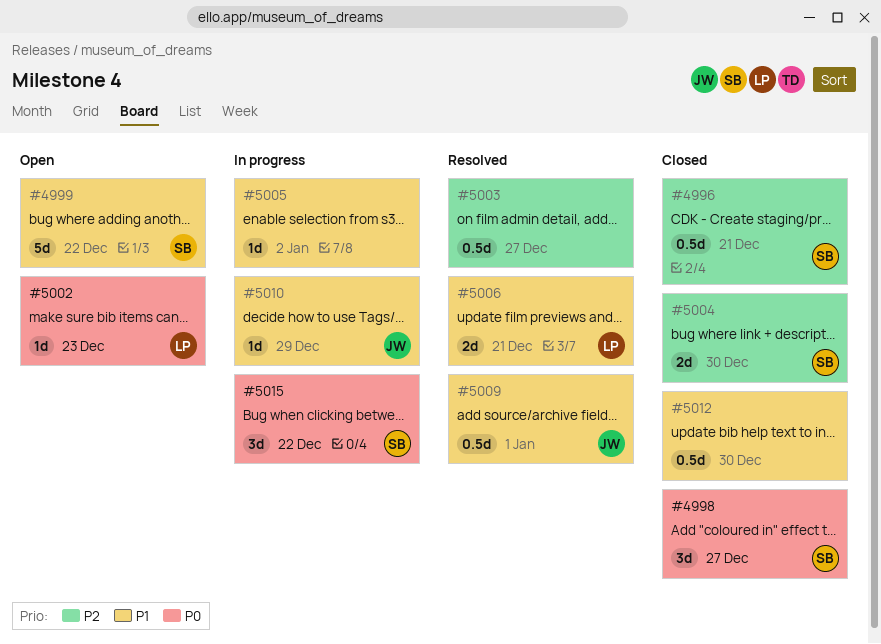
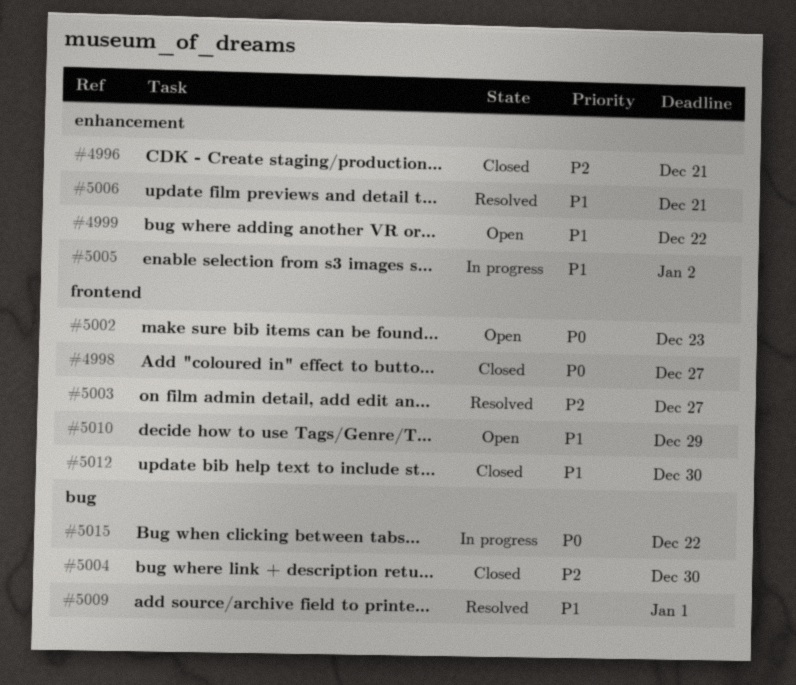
#5010, status: In progress -> Open

